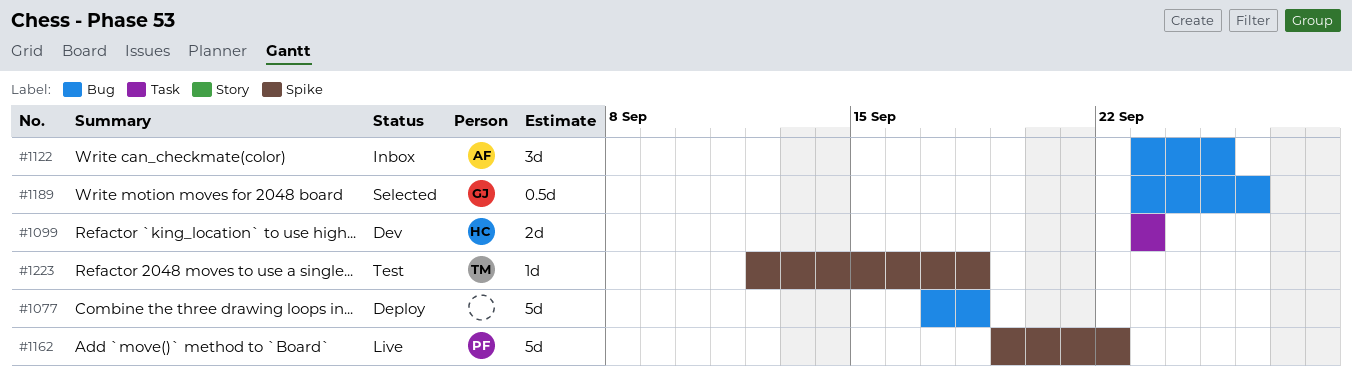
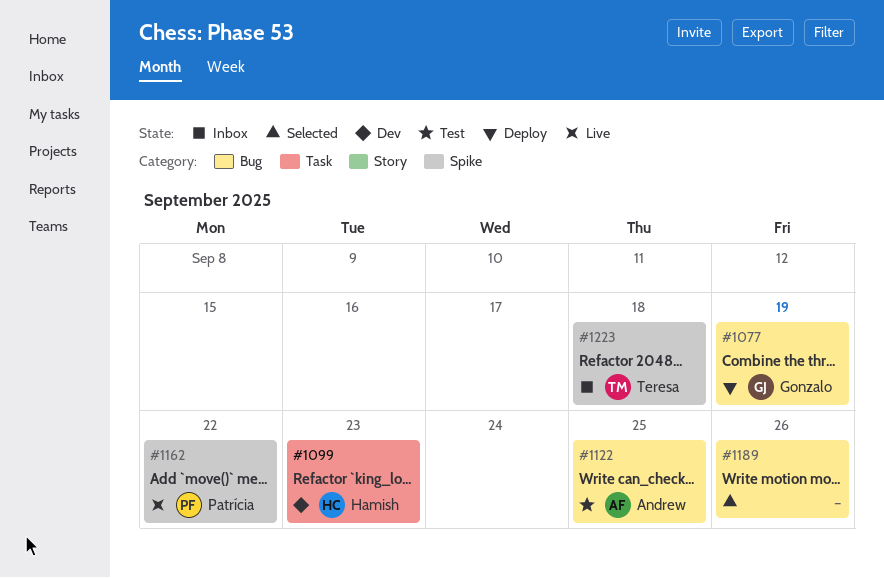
#1077, owner: none -> Gonzalo
#1077, due: Sep 18 -> Sep 19
#1122, status: Inbox -> Test
#1189, owner: Gonzalo -> none
#1223, status: Test -> Inbox

